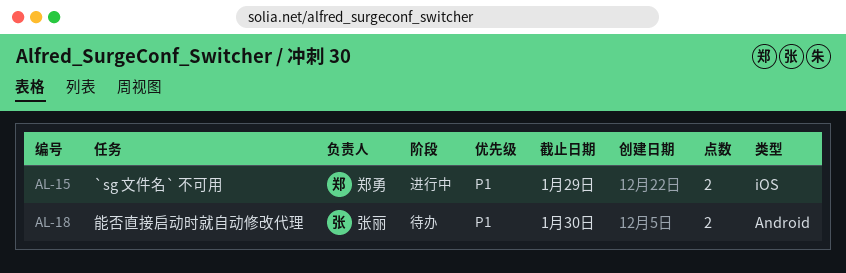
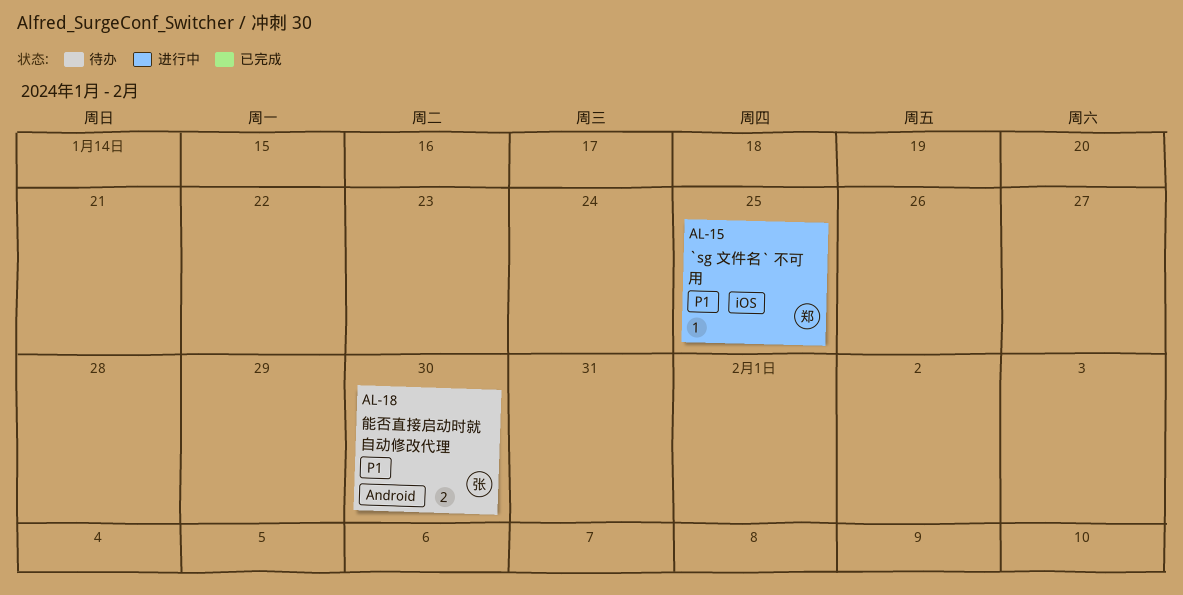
AL-15, estimate: 2 -> 1
AL-15, due: Jan 29 -> Jan 25

